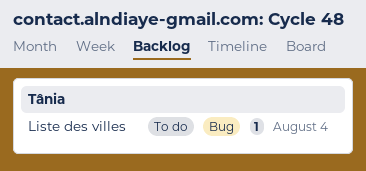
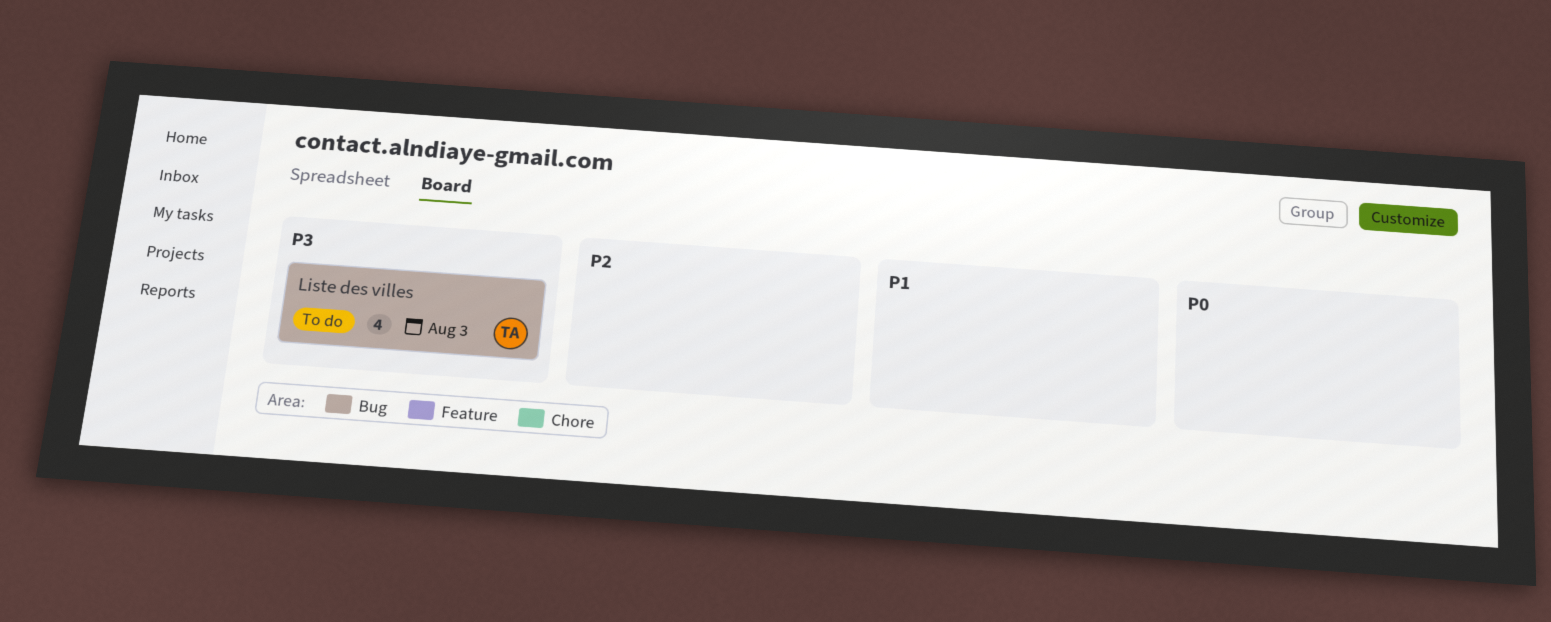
Liste des villes, estimate: 1 -> 4
Liste des villes, due: Aug 4 -> Aug 3

